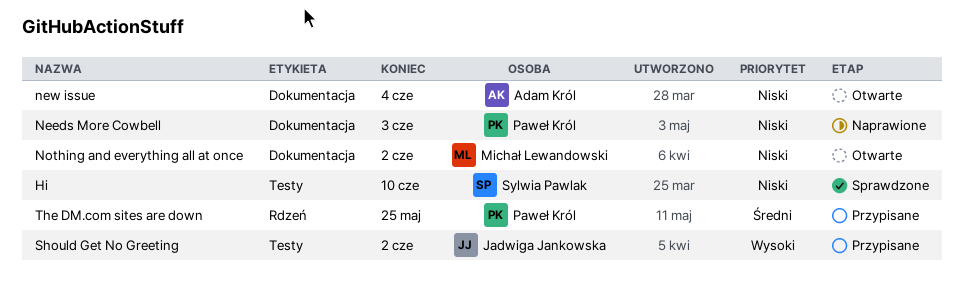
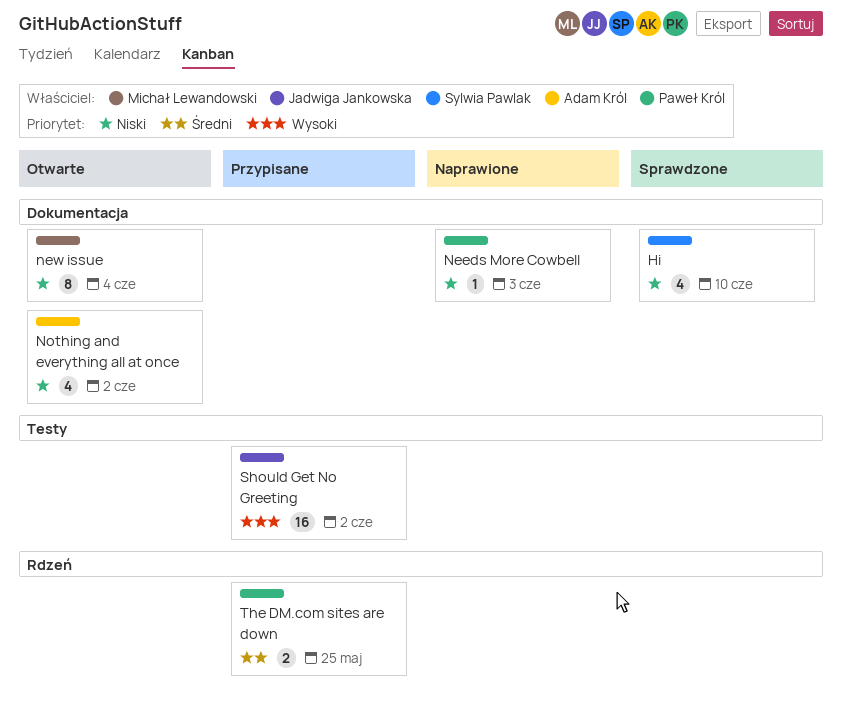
Hi, label: Testy -> Dokumentacja
new issue, owner: Adam Król -> Michał Lewandowski
Nothing and everything all at once, owner: Michał Lewandowski -> Adam Król

